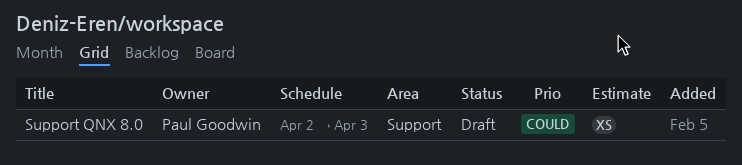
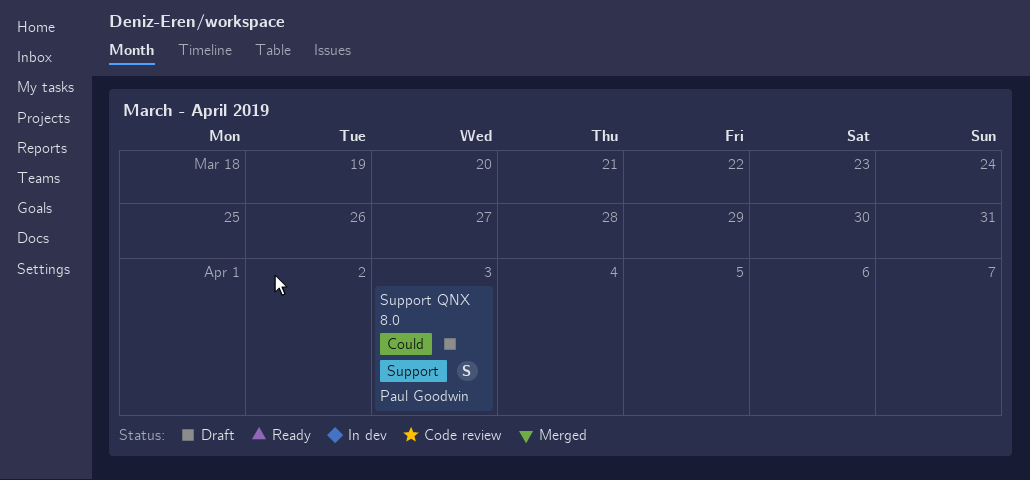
Support QNX 8.0, estimate: XS -> S

